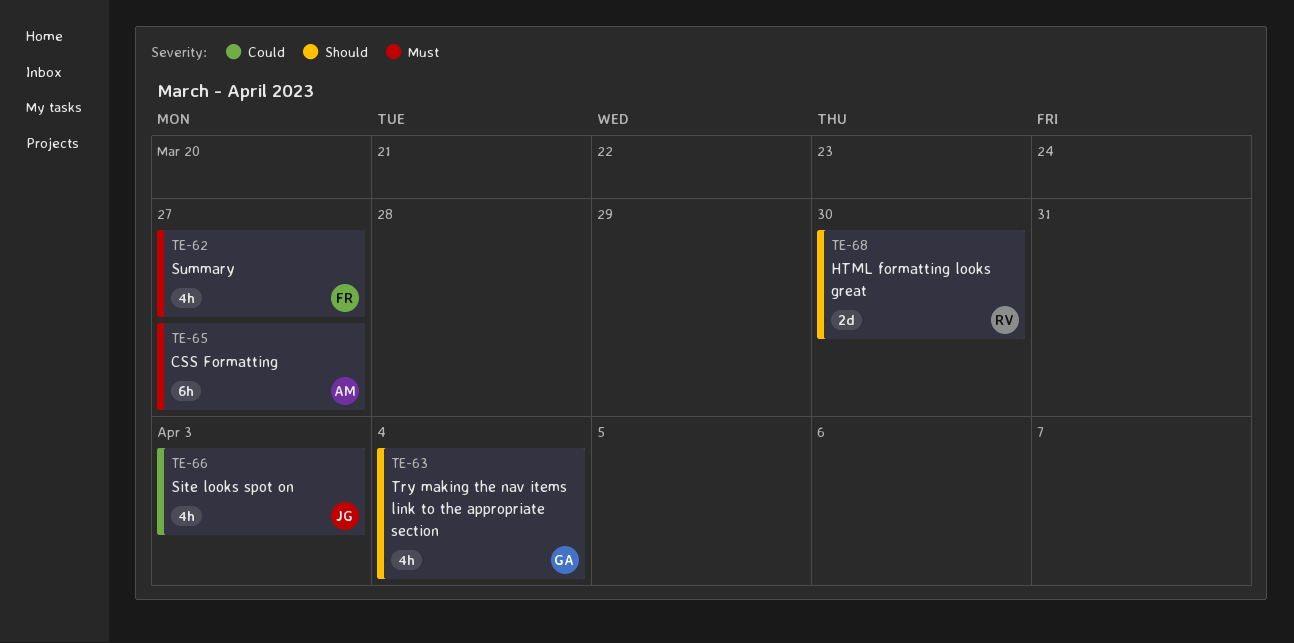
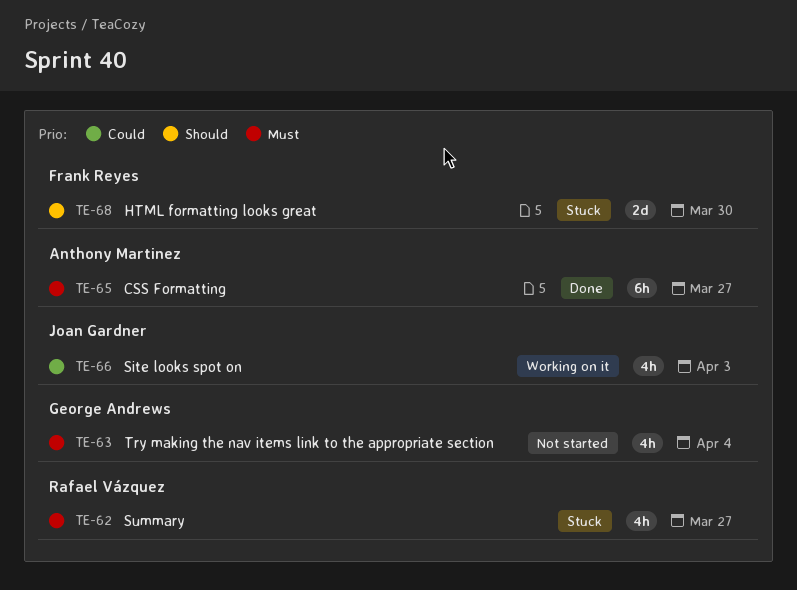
TE-62, owner: Frank Reyes -> Rafael Vázquez
TE-63, priority: Should -> Must
TE-68, owner: Rafael Vázquez -> Frank Reyes

